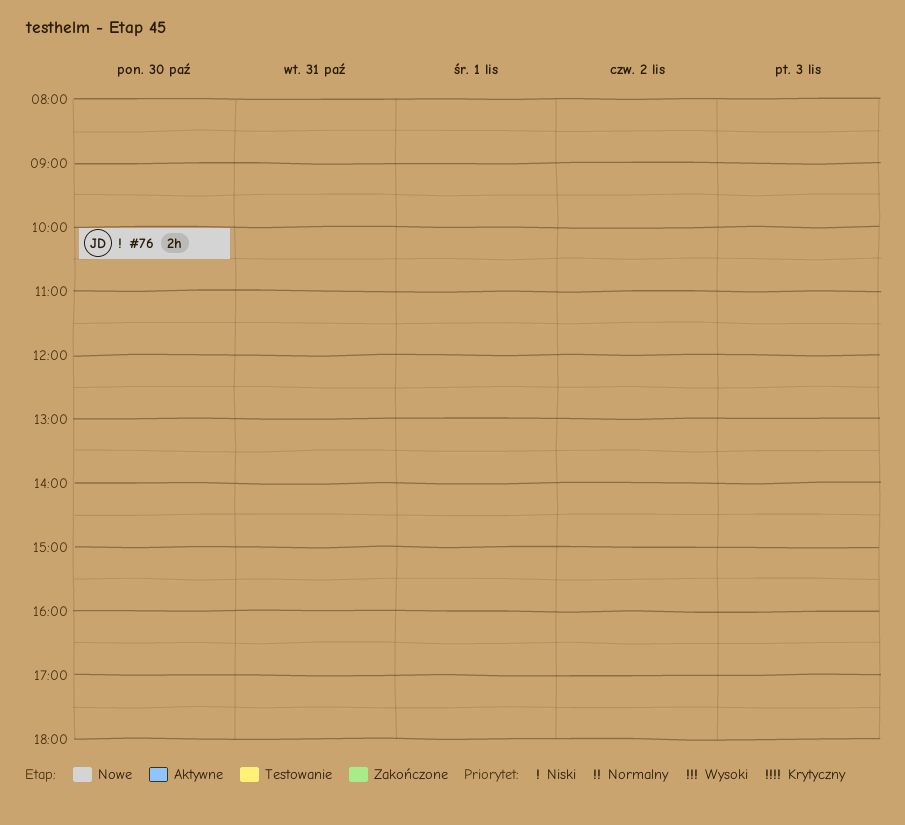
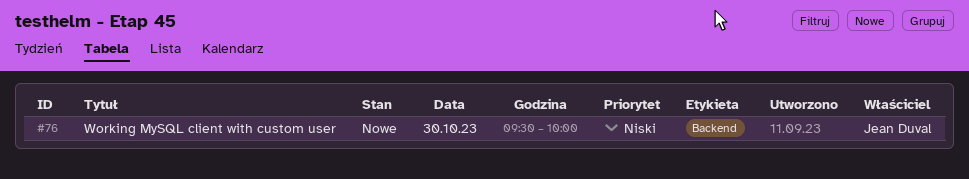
#76, begins: 10:00 -> 09:30
#76, ends: 10:30 -> 10:00

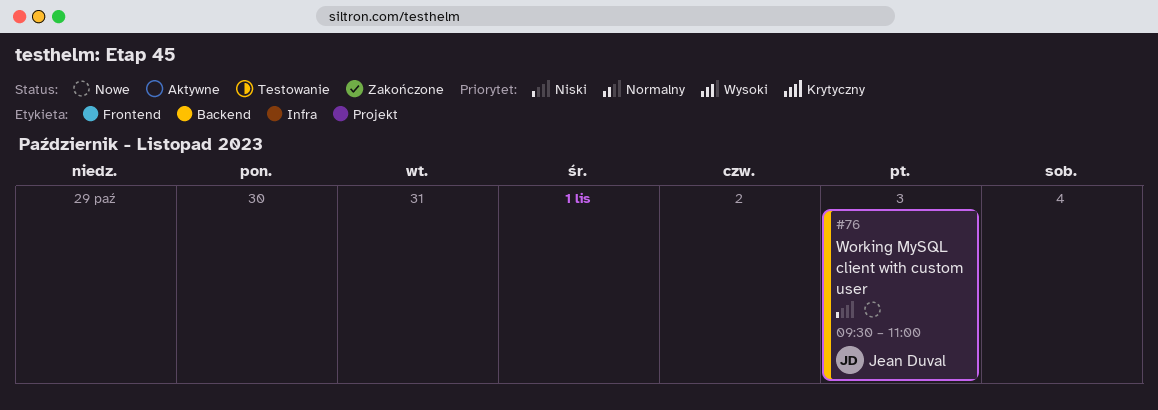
#76, day: Oct 30 -> Nov 3
#76, ends: 10:00 -> 11:00

